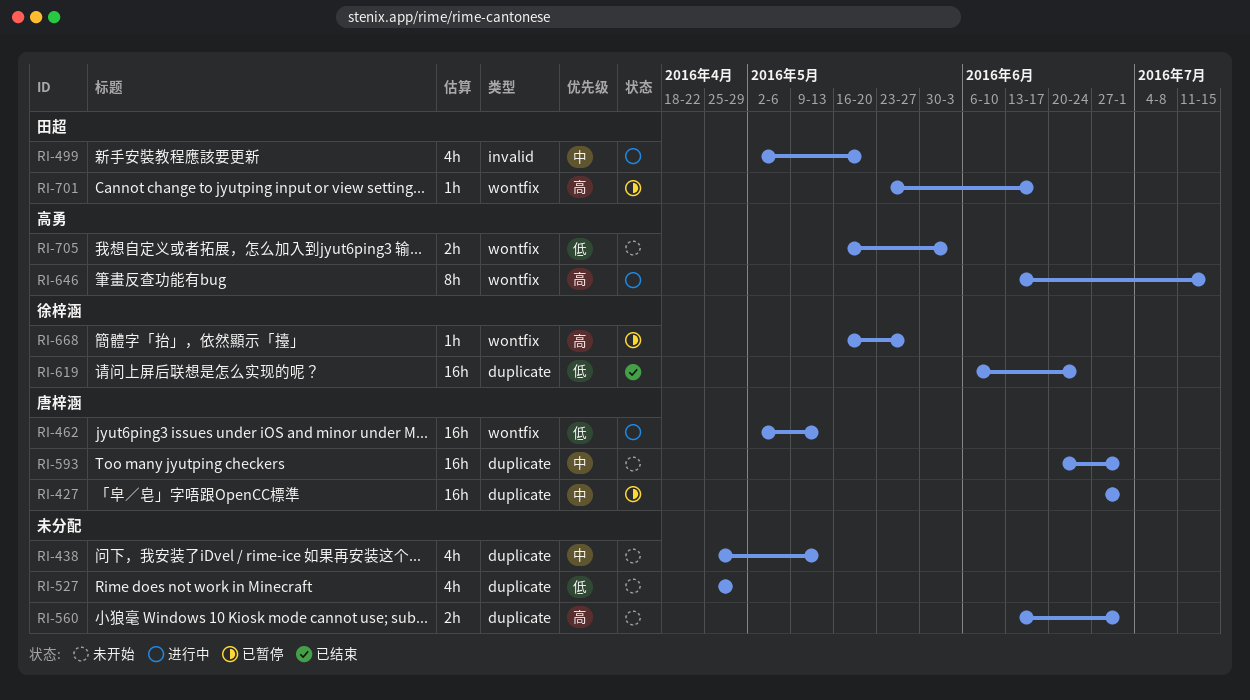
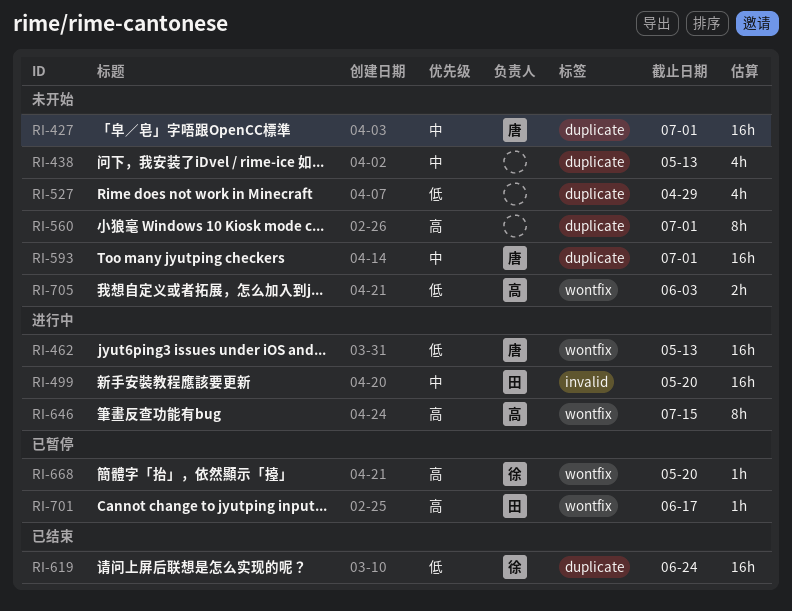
RI-427, status: 已暂停 -> 未开始
RI-499, estimate: 4h -> 16h
RI-560, estimate: 2h -> 8h
RI-668, due: May 27 -> May 20

